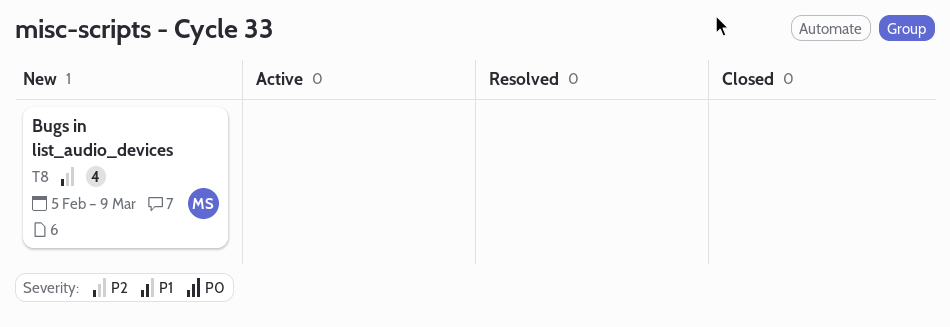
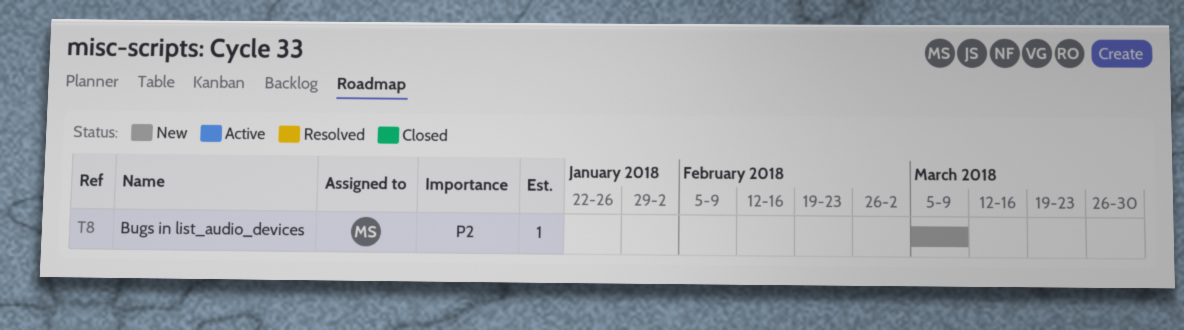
T8, estimate: 4 -> 1
T8, start: Feb 5 -> Mar 5

